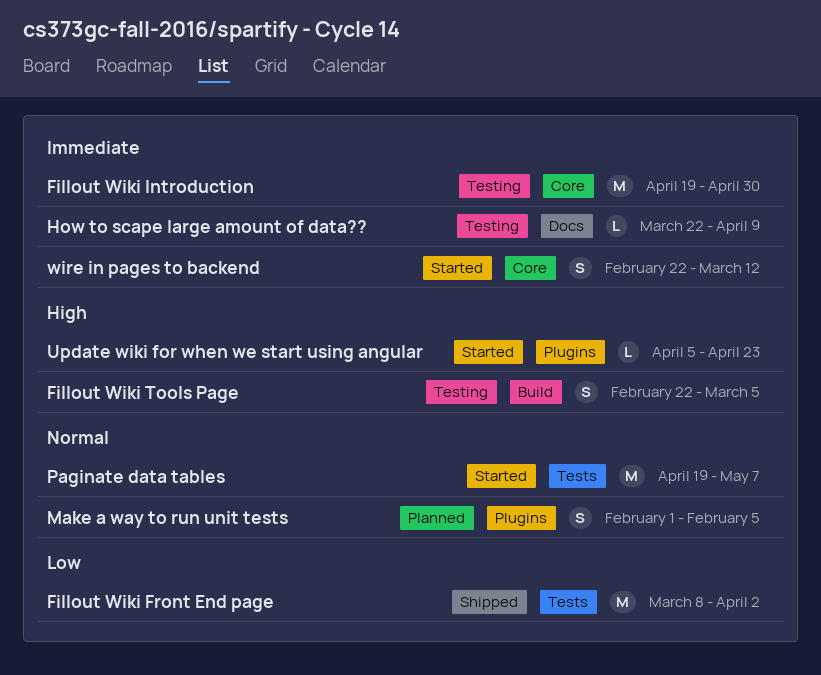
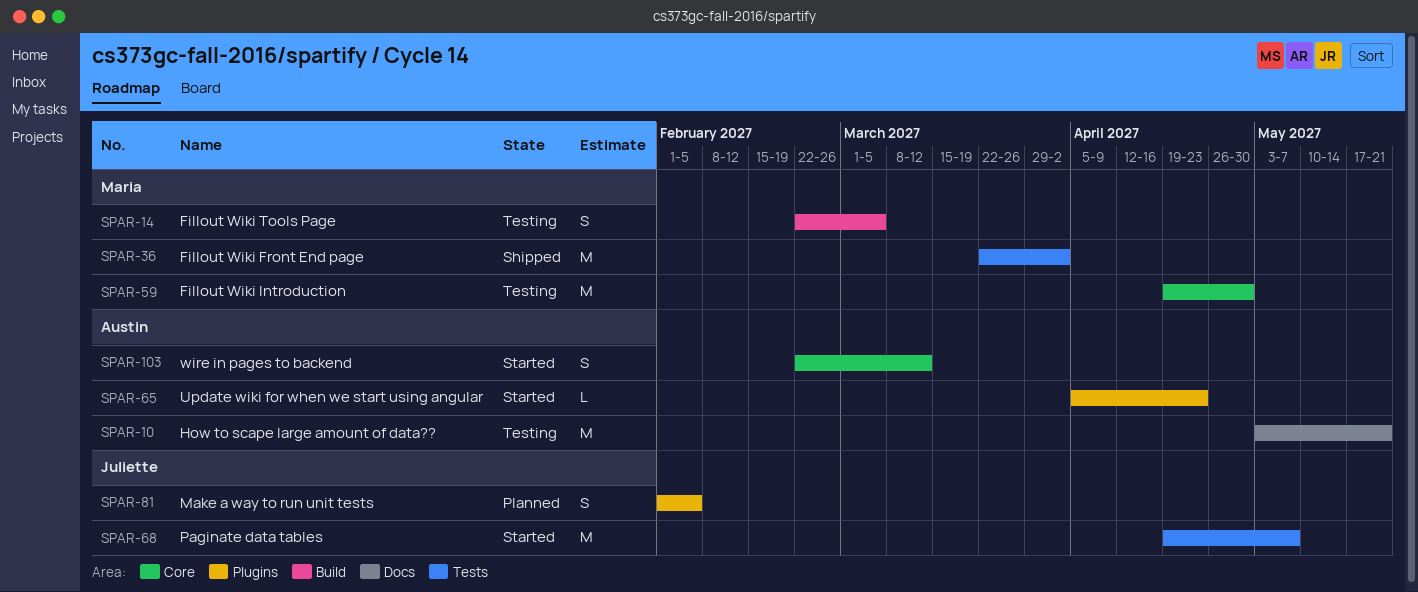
Fillout Wiki Front End page, start: Mar 8 -> Mar 22
How to scape large amount of data??, estimate: L -> M
How to scape large amount of data??, start: Mar 22 -> May 3
How to scape large amount of data??, due: Apr 9 -> May 21

